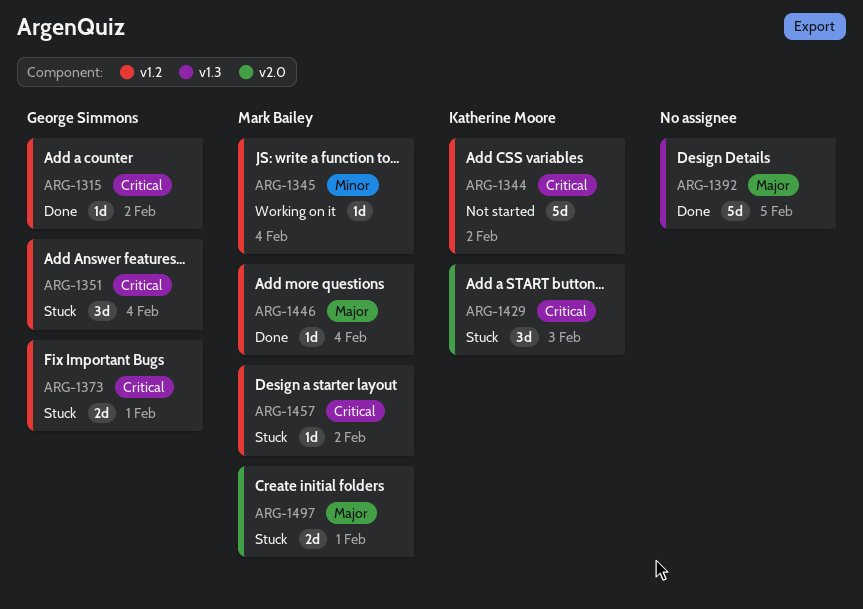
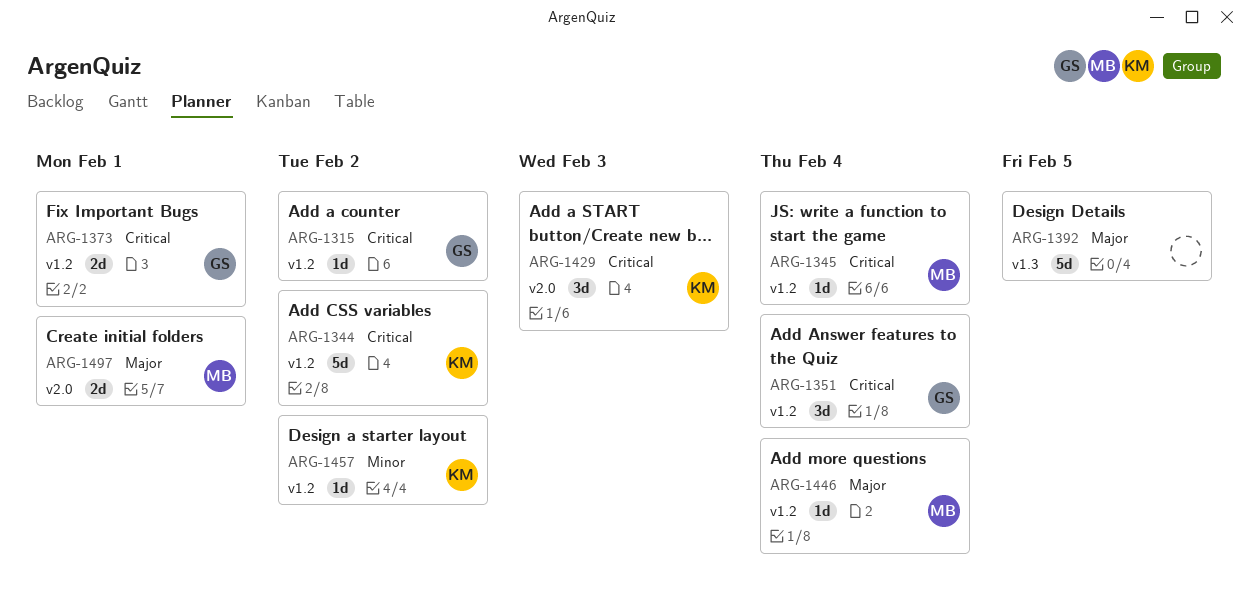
ARG-1345, priority: Minor -> Critical
ARG-1457, owner: Mark Bailey -> Katherine Moore
ARG-1457, priority: Critical -> Minor

